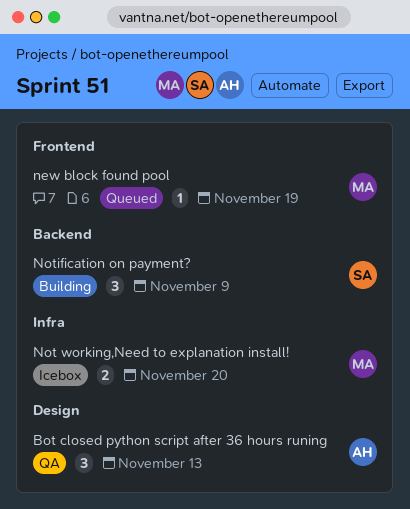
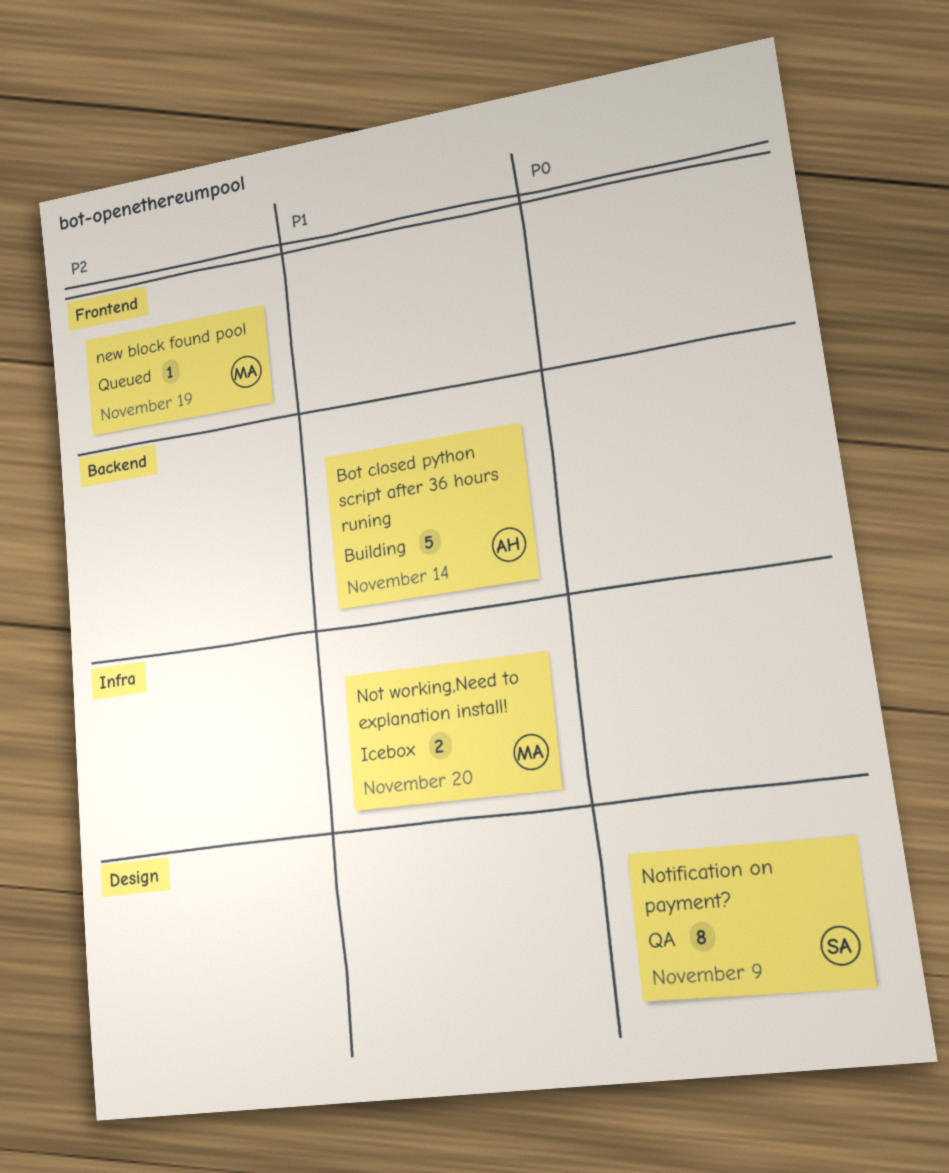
Bot closed python script after 36 hours runing, status: QA -> Building
Bot closed python script after 36 hours runing, label: Design -> Backend
Bot closed python script after 36 hours runing, estimate: 3 -> 5
Bot closed python script after 36 hours runing, due: Nov 13 -> Nov 14
Notification on payment?, status: Building -> QA
Notification on payment?, label: Backend -> Design
Notification on payment?, estimate: 3 -> 8

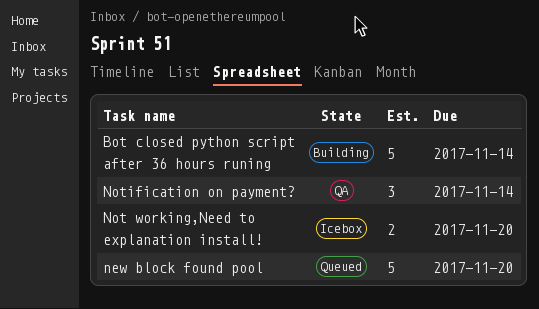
new block found pool, estimate: 1 -> 5
new block found pool, due: Nov 19 -> Nov 20
Notification on payment?, estimate: 8 -> 3
Notification on payment?, due: Nov 9 -> Nov 14

